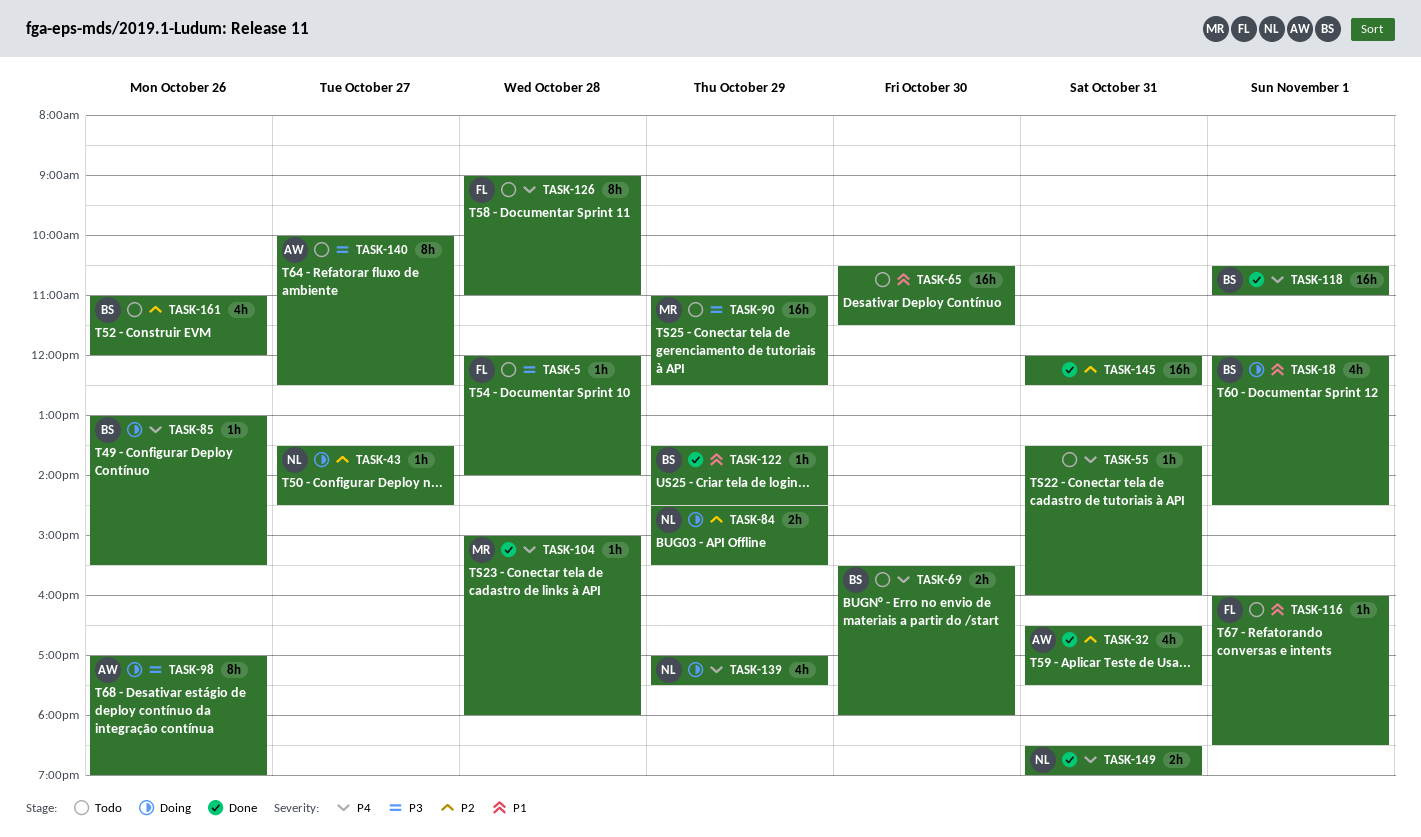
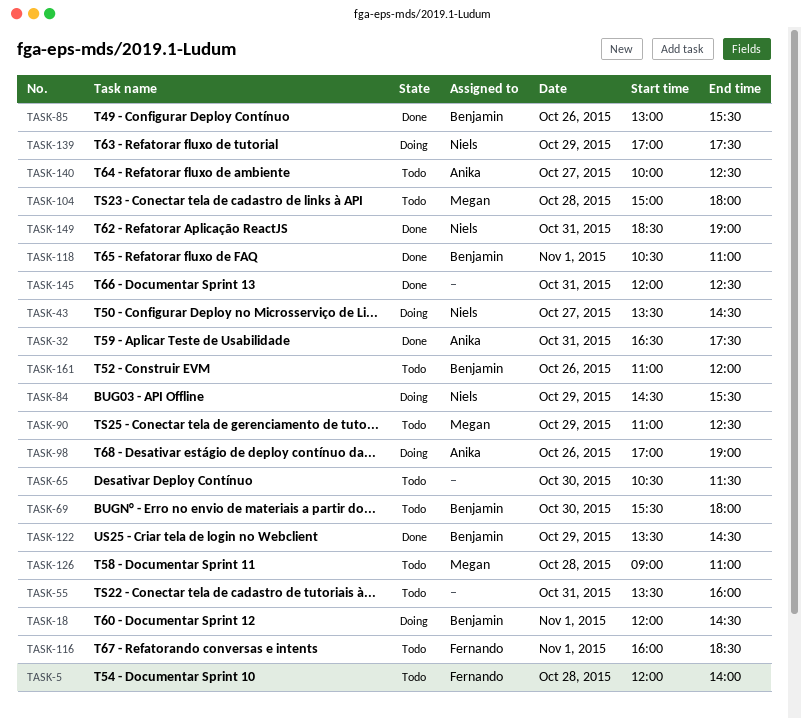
TASK-85, status: Doing -> Done
TASK-104, status: Done -> Todo
TASK-126, owner: Fernando -> Megan

